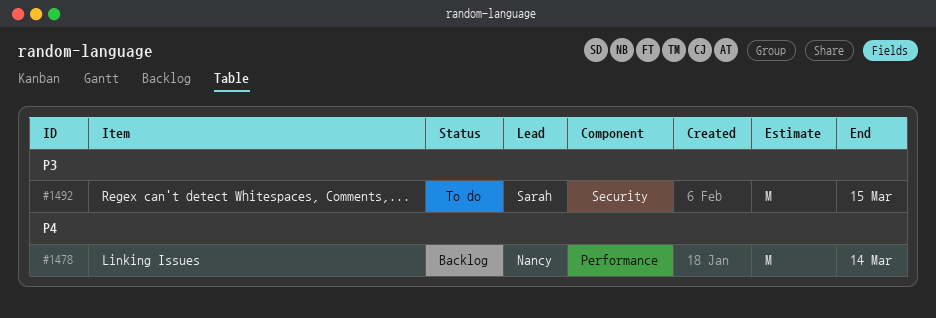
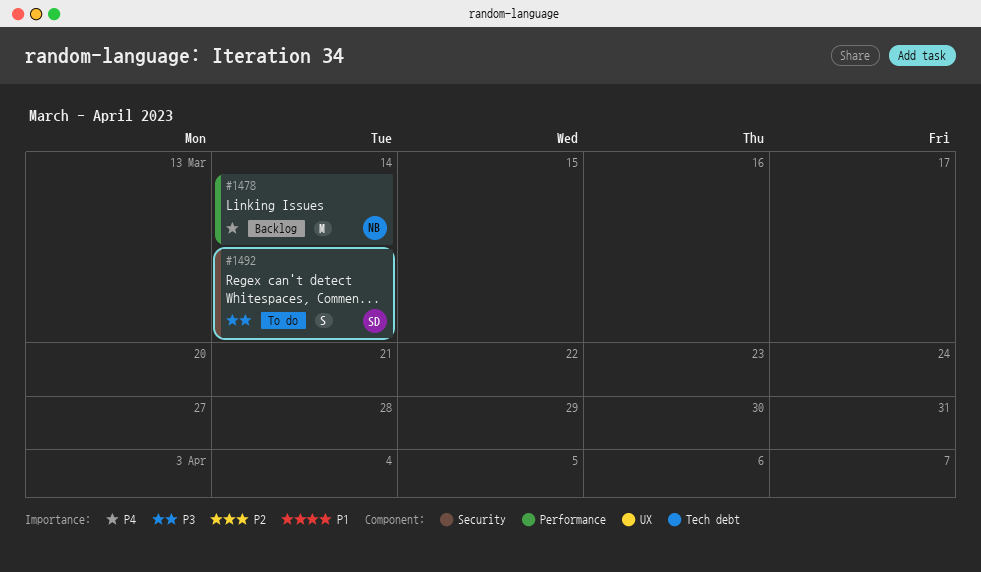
#1492, estimate: M -> S
#1492, due: Mar 15 -> Mar 14

